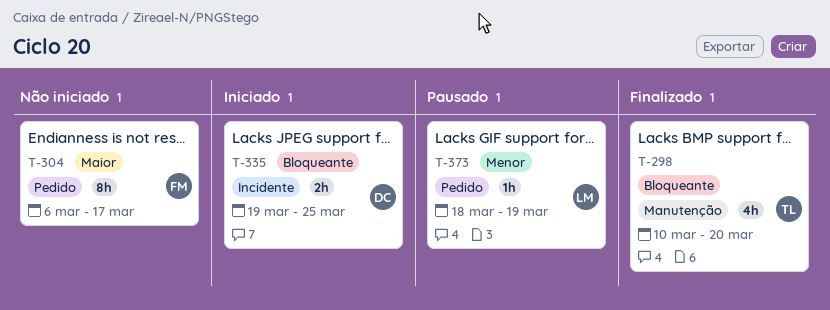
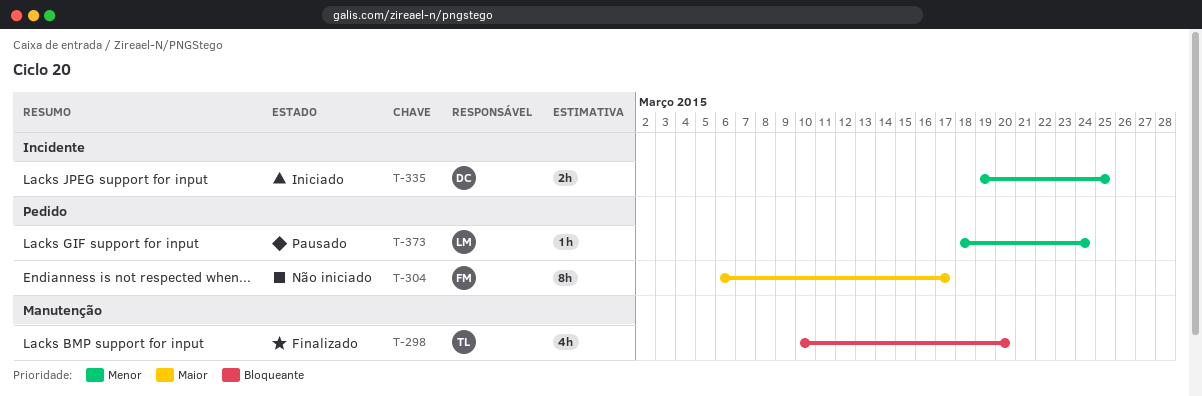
T-335, priority: Bloqueante -> Menor
T-373, due: Mar 19 -> Mar 24

